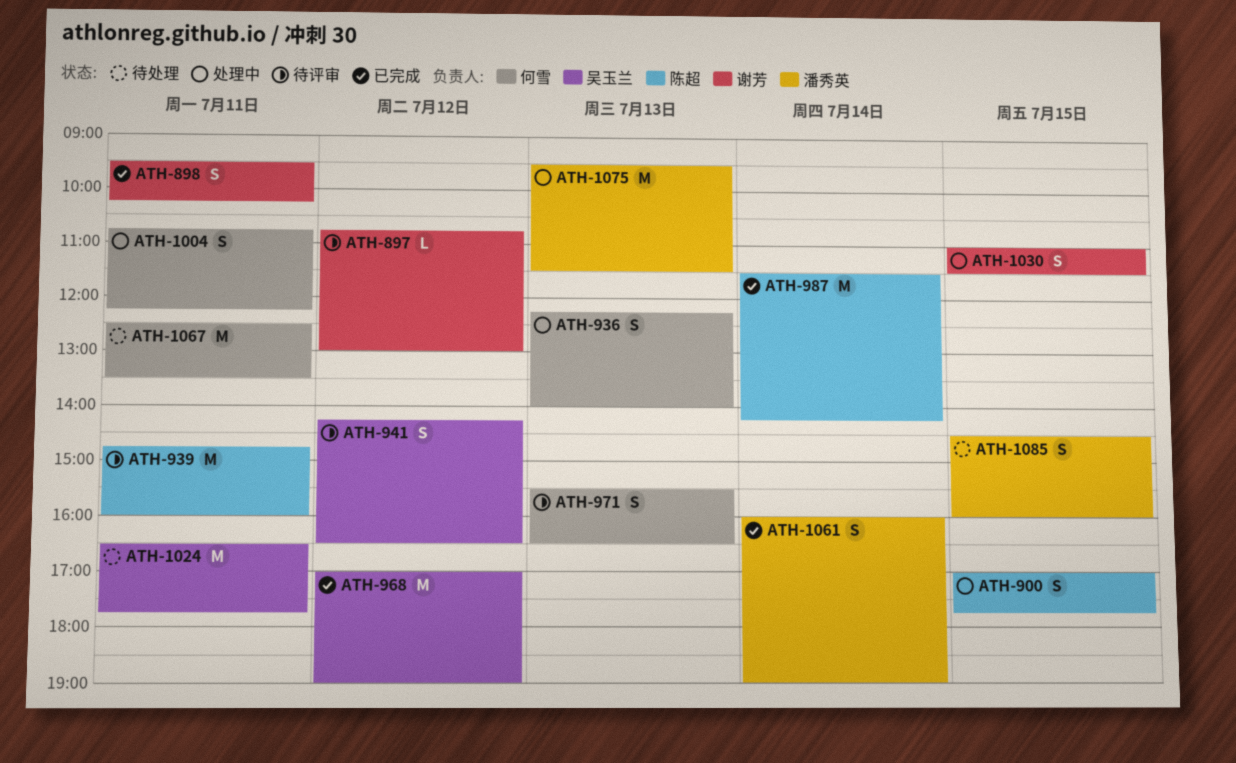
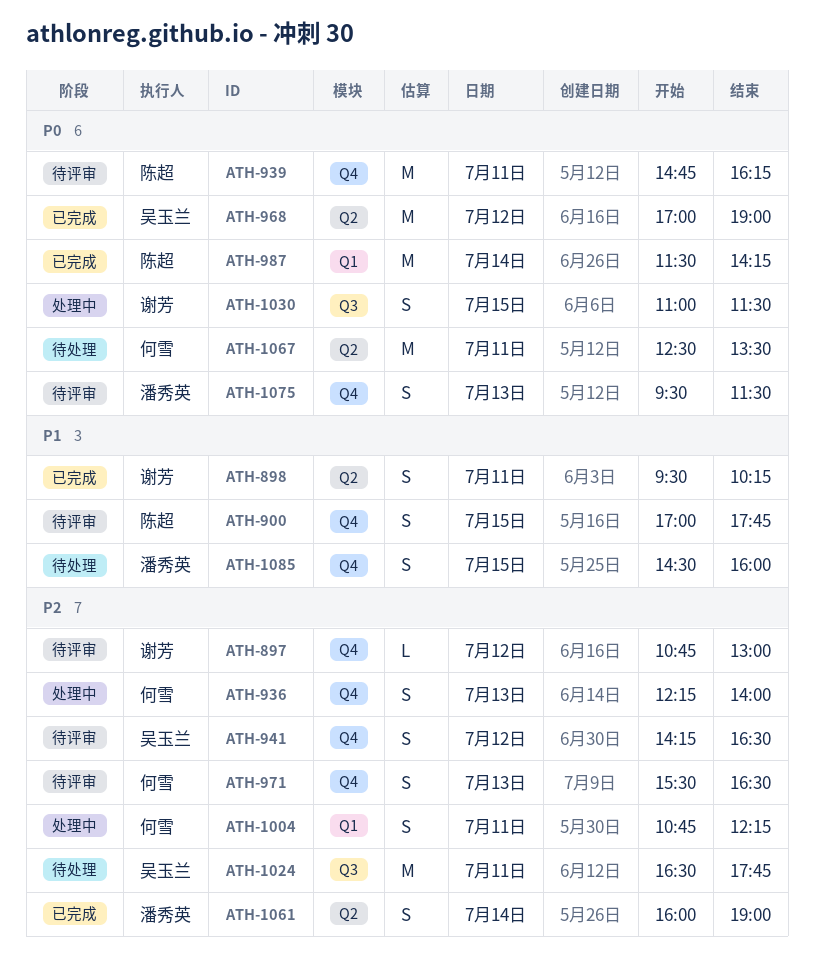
ATH-900, status: 处理中 -> 待评审
ATH-939, ends: 16:00 -> 16:15
ATH-1075, status: 处理中 -> 待评审
ATH-1075, estimate: M -> S

